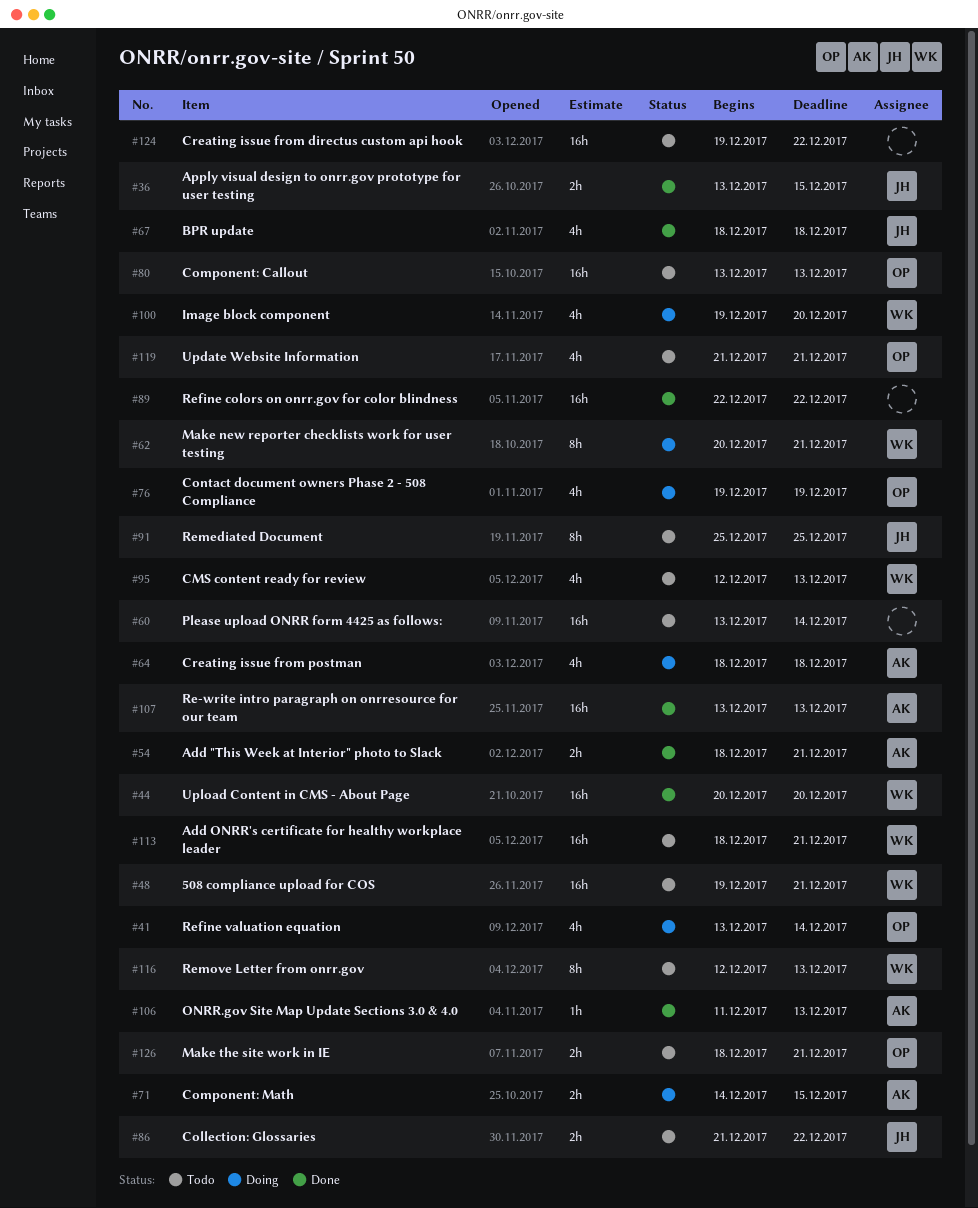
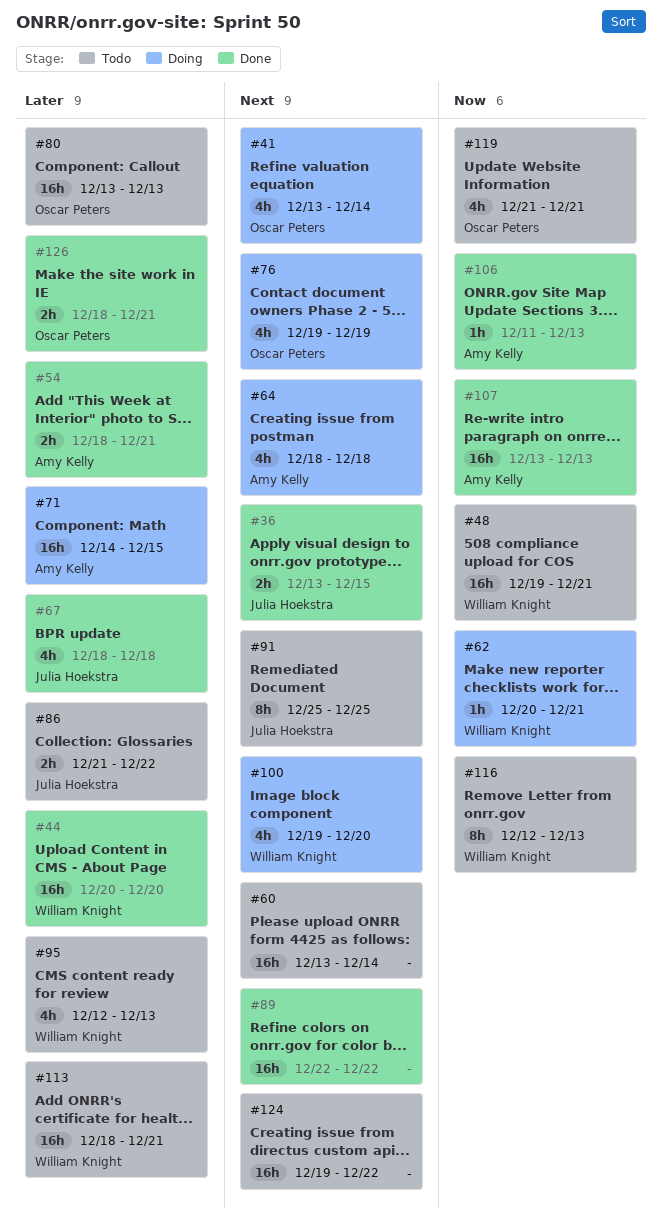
#62, estimate: 8h -> 1h
#71, estimate: 2h -> 16h
#126, status: Todo -> Done

